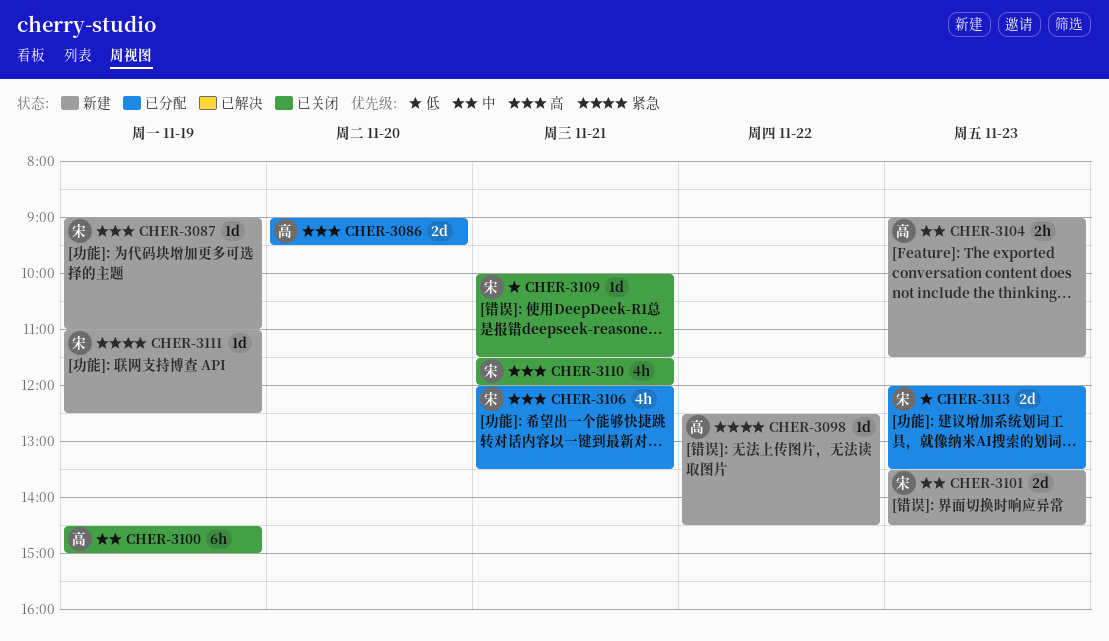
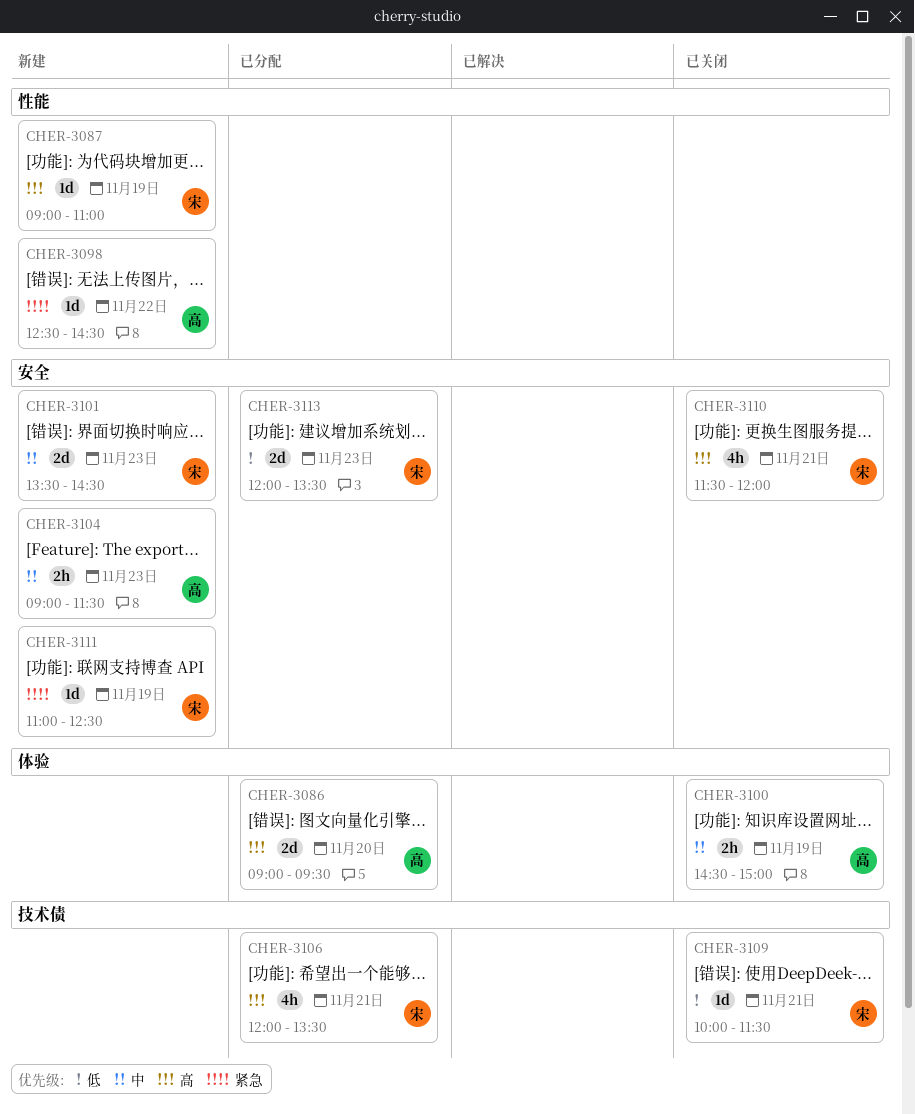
CHER-3100, estimate: 6h -> 2h

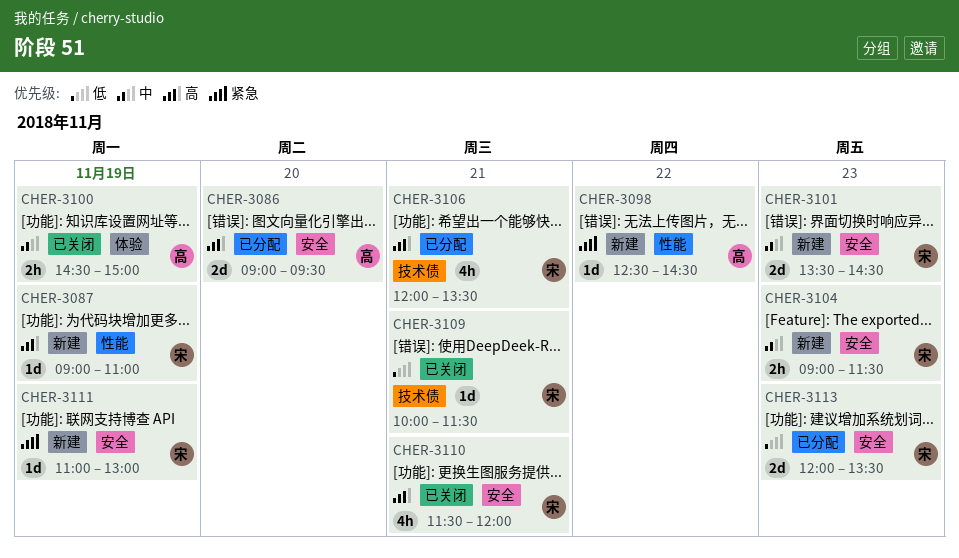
CHER-3086, label: 体验 -> 安全
CHER-3104, owner: 高 -> 宋
CHER-3111, ends: 12:30 -> 13:00

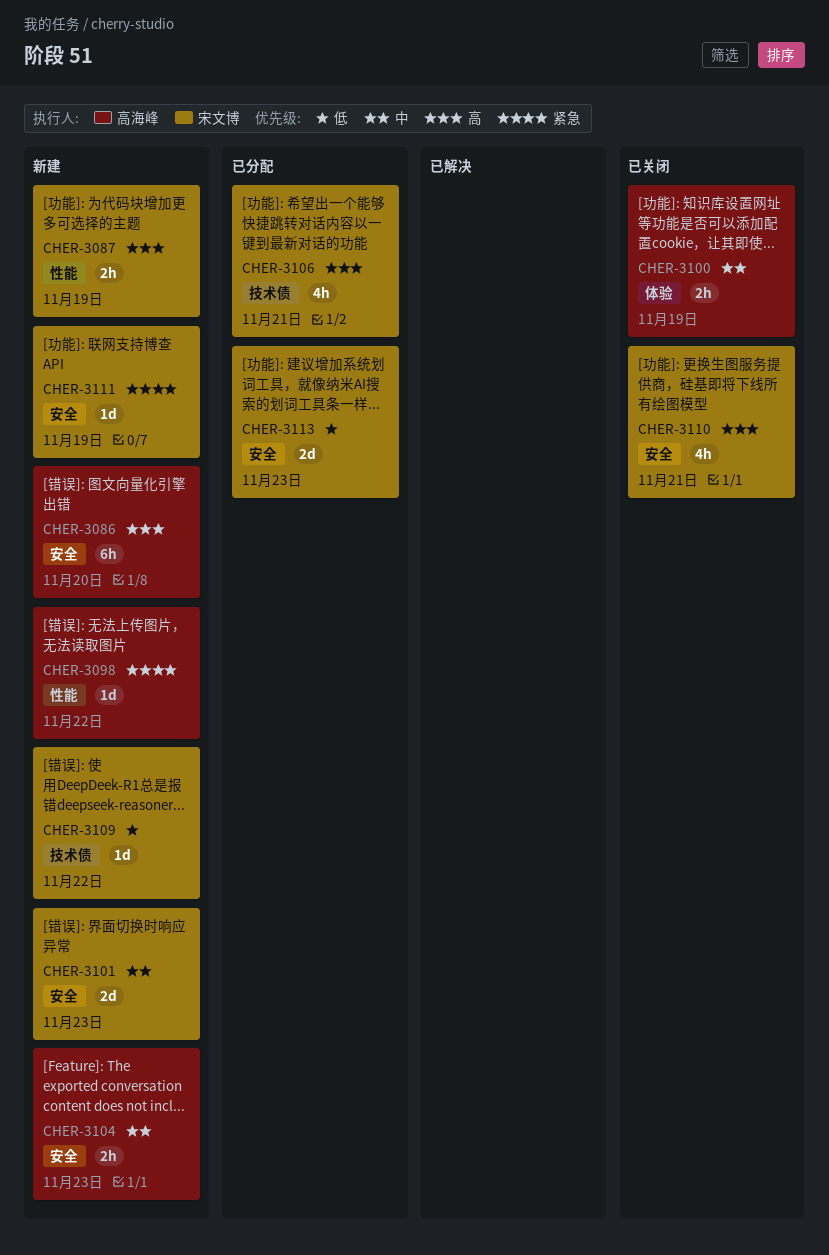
CHER-3086, status: 已分配 -> 新建
CHER-3086, estimate: 2d -> 6h
CHER-3087, estimate: 1d -> 2h
CHER-3104, owner: 宋文博 -> 高海峰
CHER-3109, status: 已关闭 -> 新建
CHER-3109, day: Nov 21 -> Nov 22

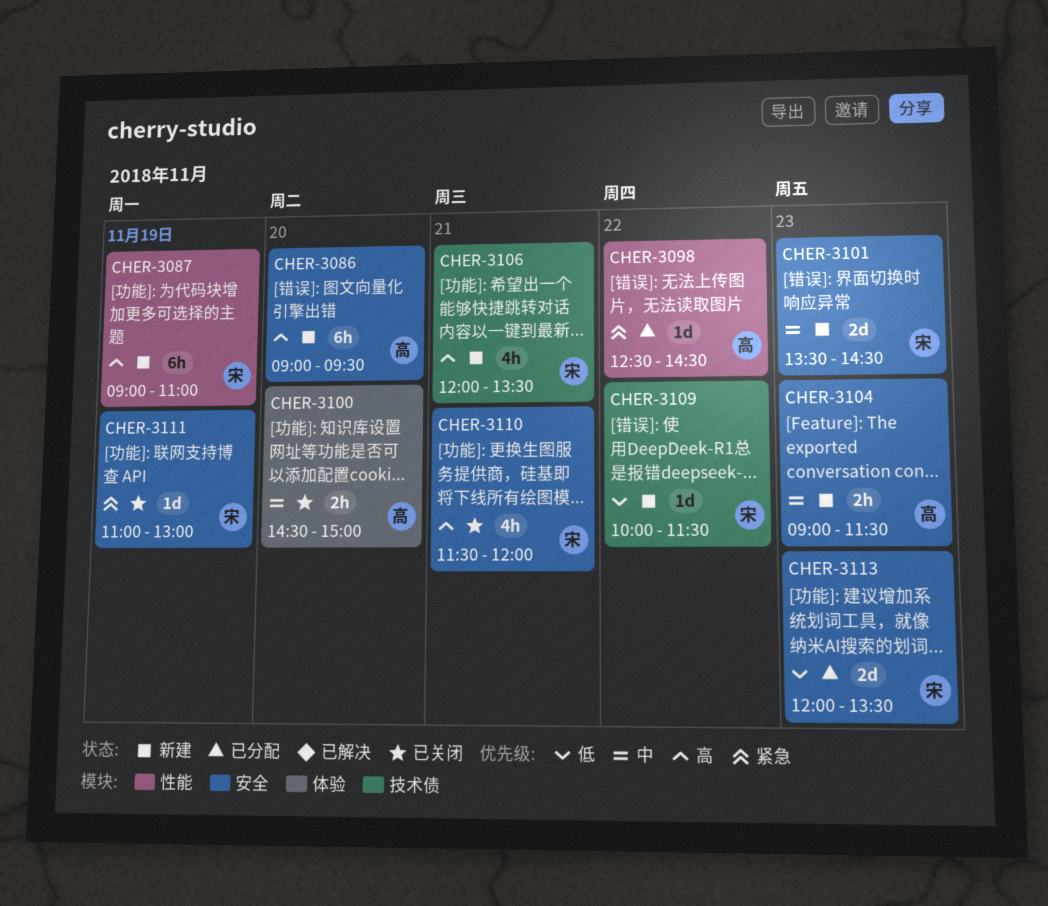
CHER-3087, estimate: 2h -> 6h
CHER-3098, status: 新建 -> 已分配
CHER-3100, day: Nov 19 -> Nov 20
CHER-3106, status: 已分配 -> 新建
CHER-3111, status: 新建 -> 已关闭

